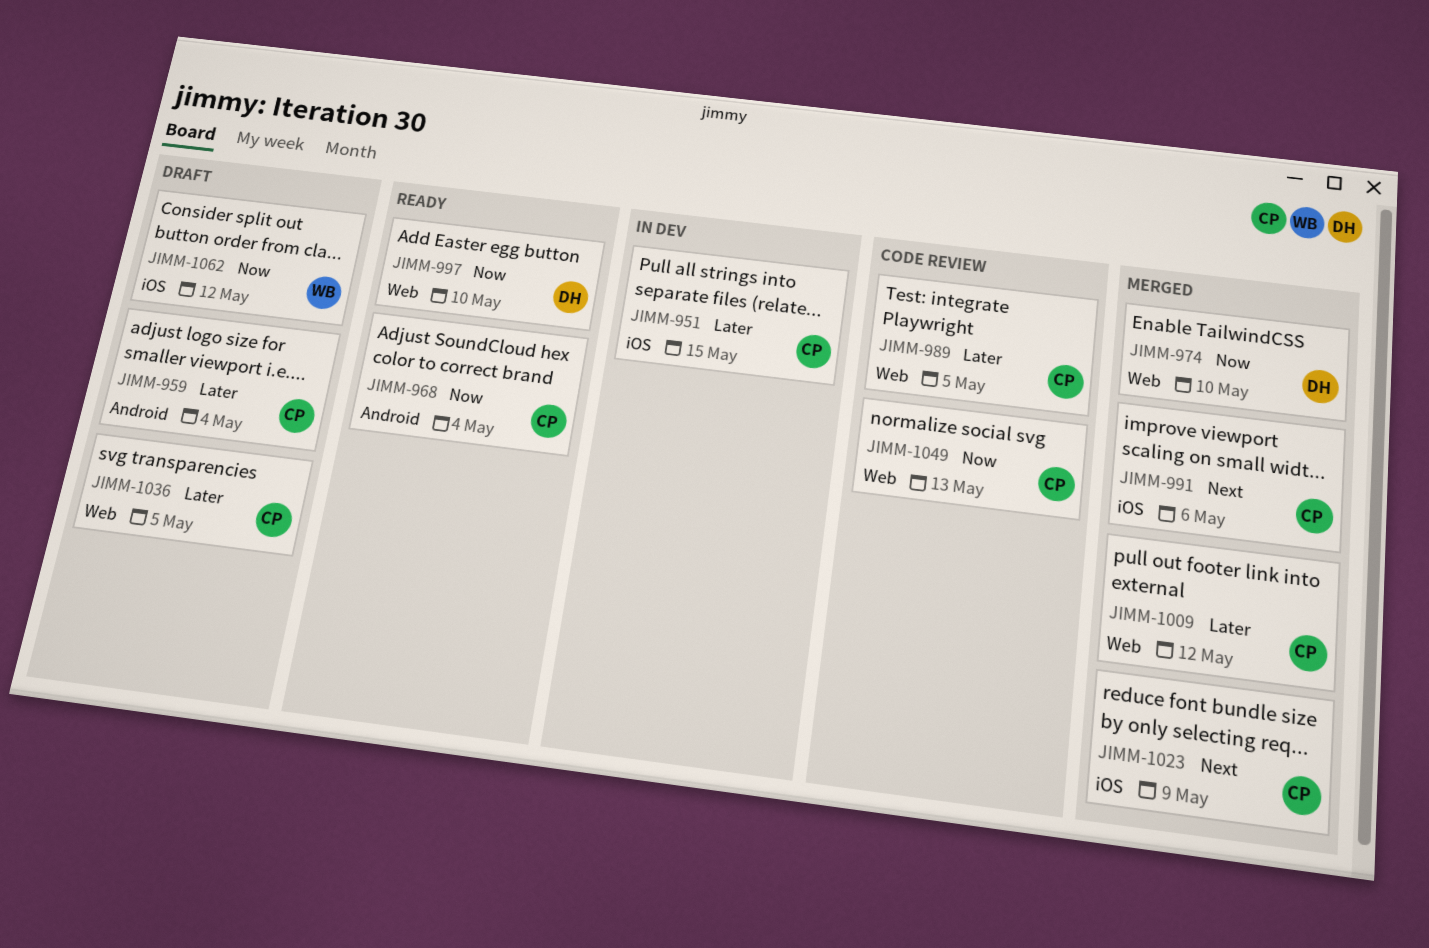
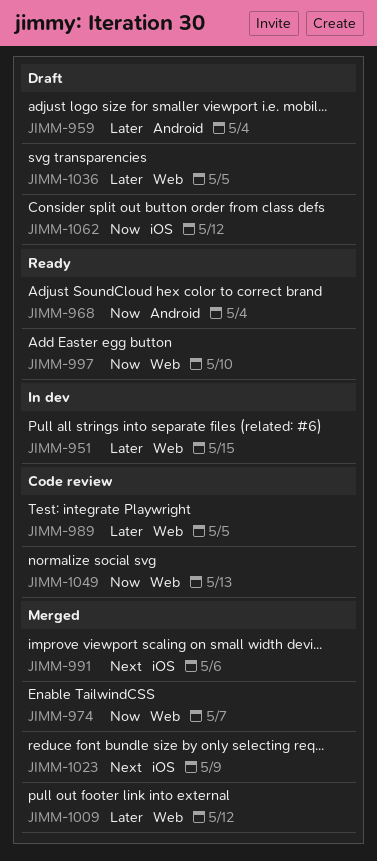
JIMM-951, label: iOS -> Web
JIMM-974, due: May 10 -> May 7

